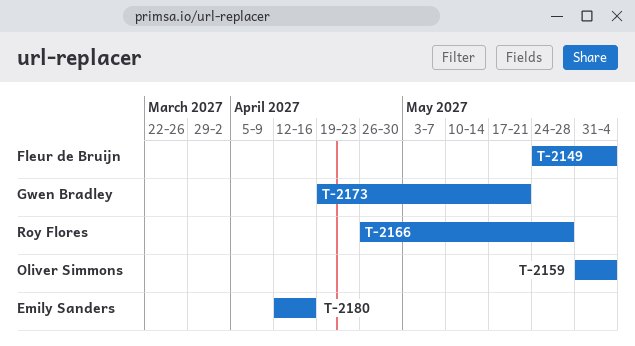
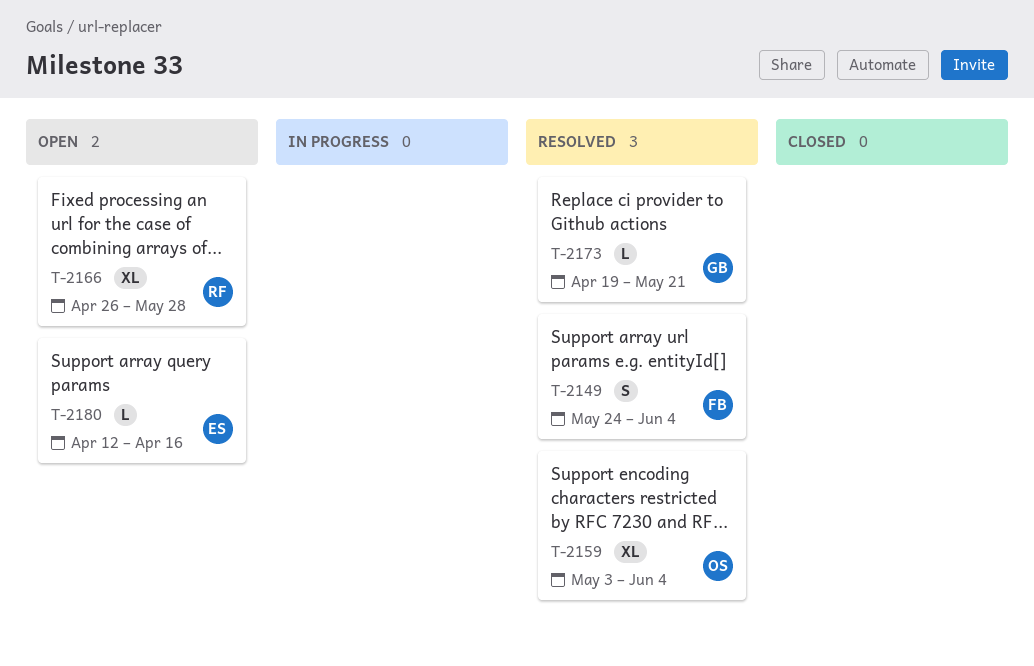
T-2159, start: May 31 -> May 3

